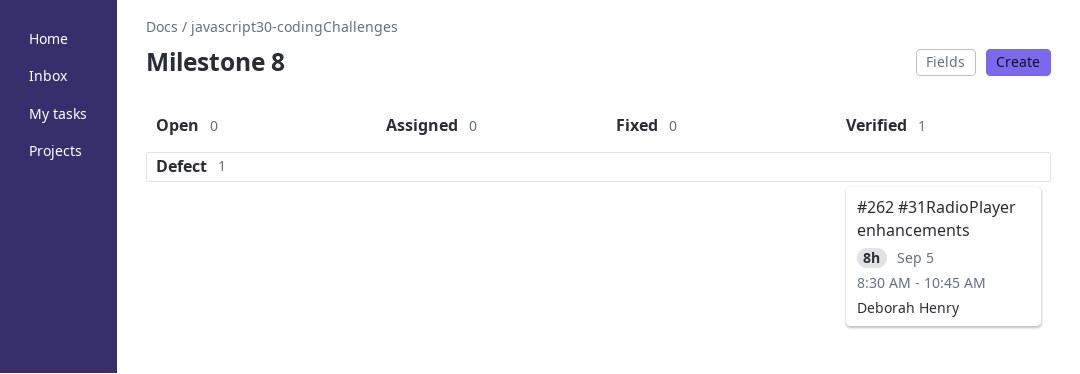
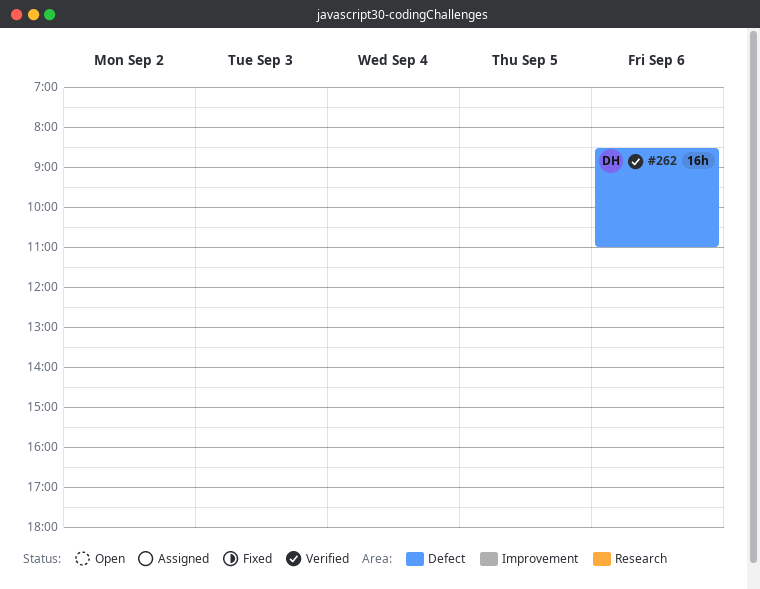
#262, estimate: 8h -> 16h
#262, day: Sep 5 -> Sep 6
#262, ends: 10:45 -> 11:00

